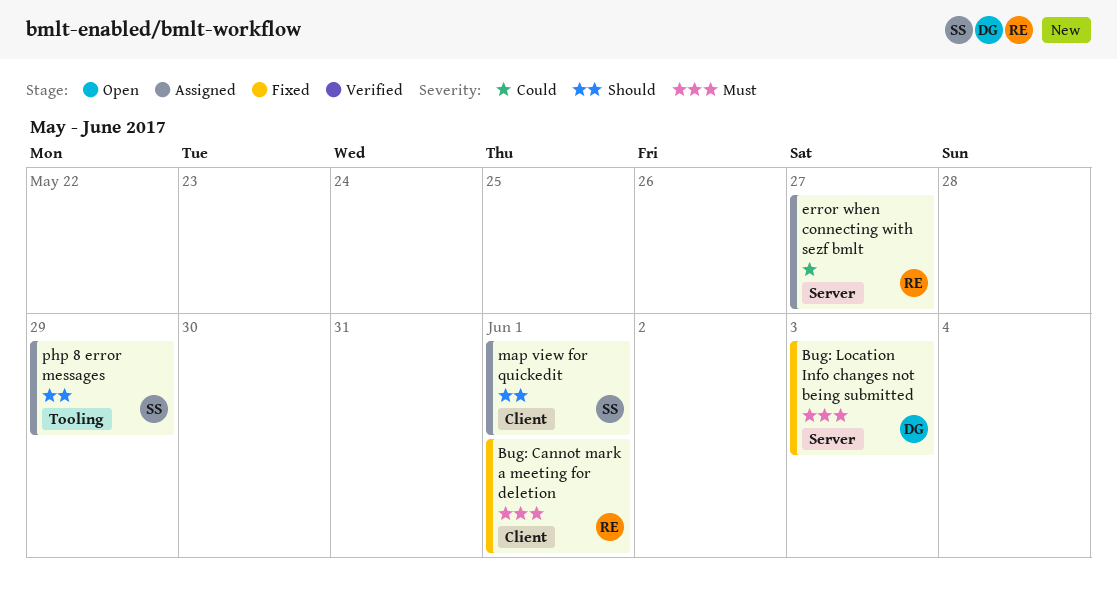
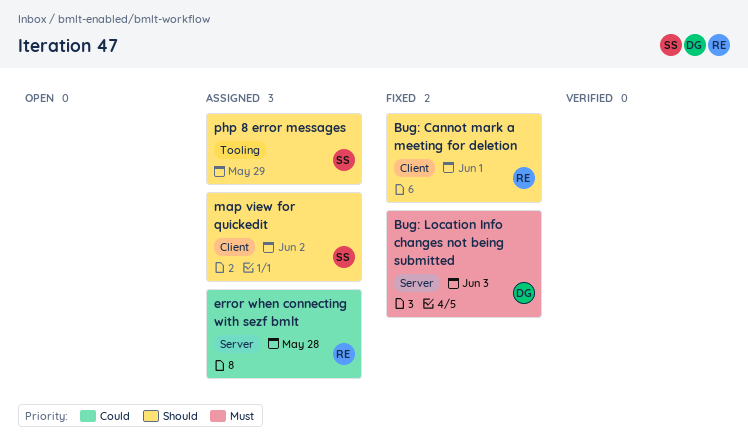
Bug: Cannot mark a meeting for deletion, priority: Must -> Should
error when connecting with sezf bmlt, due: May 27 -> May 28
map view for quickedit, due: Jun 1 -> Jun 2

